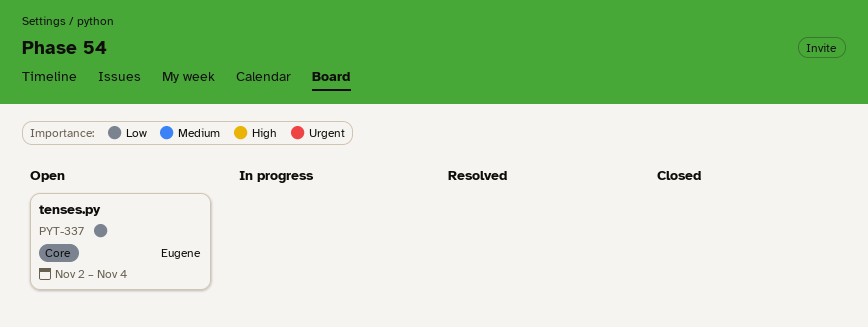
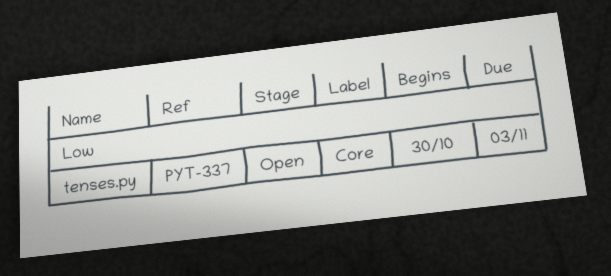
PYT-337, start: Nov 2 -> Oct 30
PYT-337, due: Nov 4 -> Nov 3

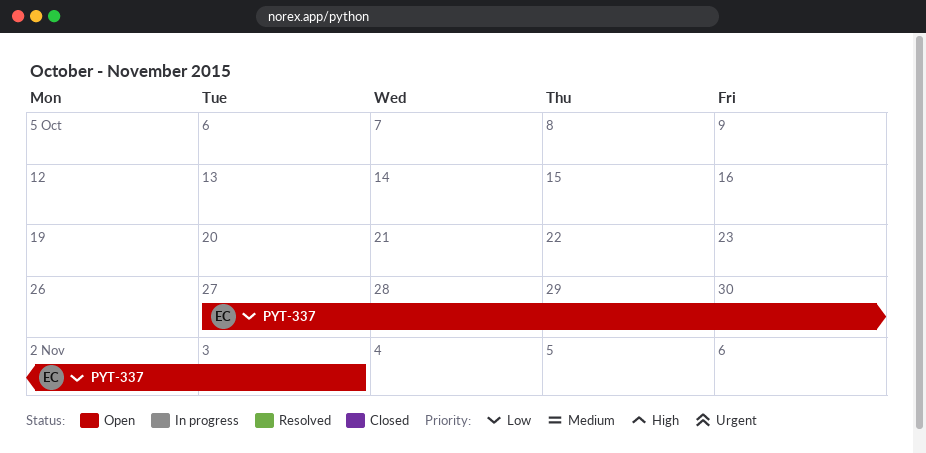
PYT-337, start: Oct 30 -> Oct 27

